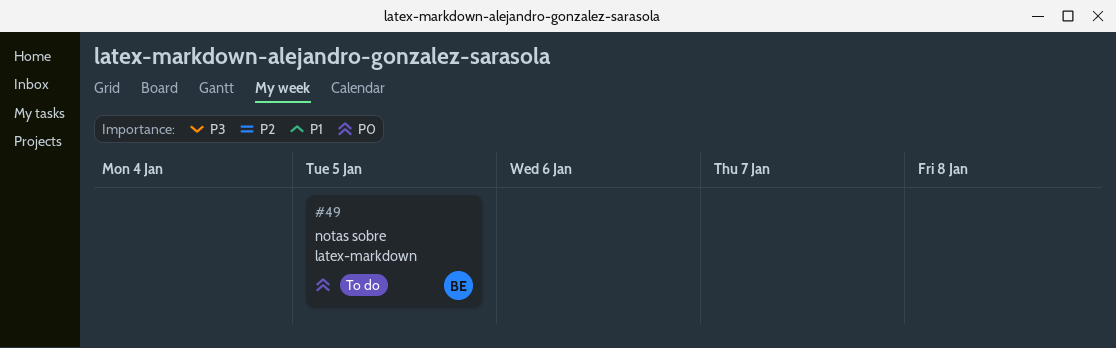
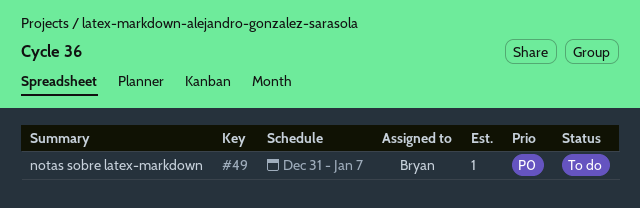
#49, due: Jan 5 -> Jan 7

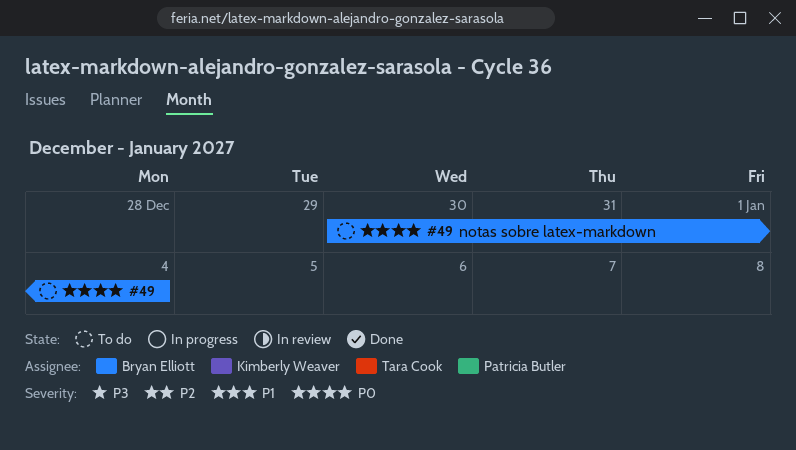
#49, start: Dec 31 -> Dec 30
#49, due: Jan 7 -> Jan 4

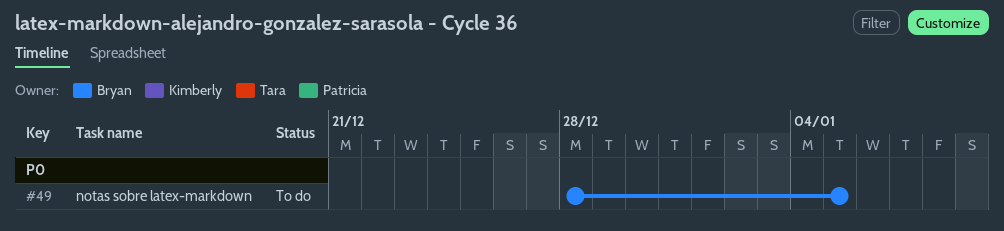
#49, start: Dec 30 -> Dec 28
#49, due: Jan 4 -> Jan 5

